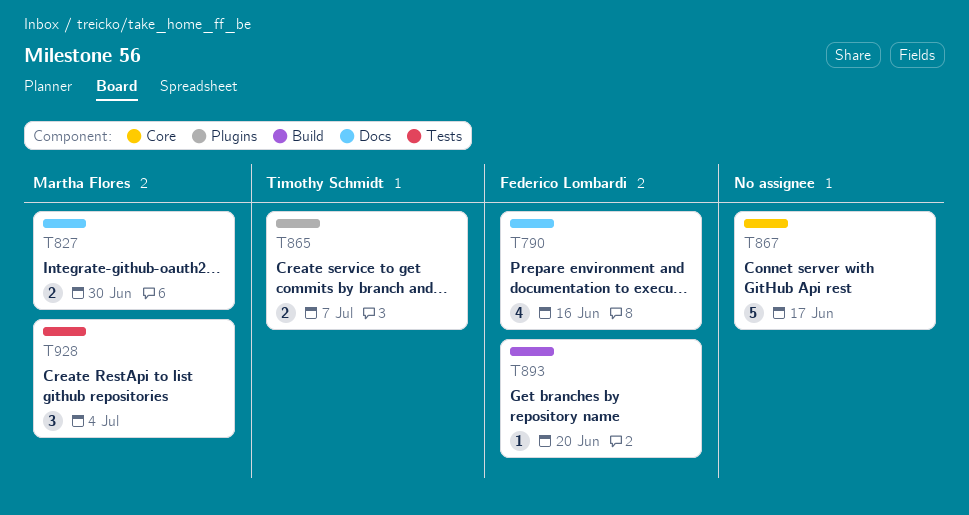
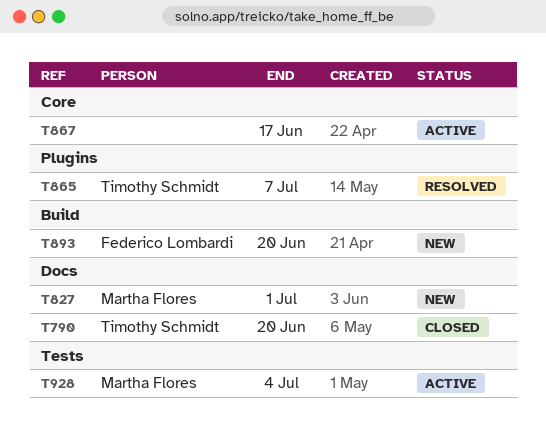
T790, owner: Federico Lombardi -> Timothy Schmidt
T790, due: Jun 16 -> Jun 20
T827, due: Jun 30 -> Jul 1

